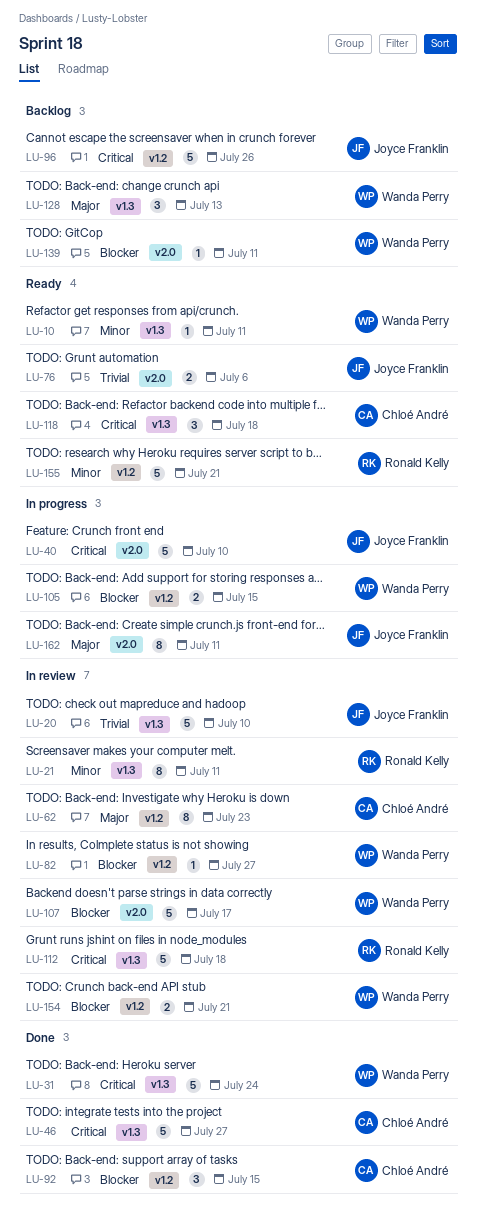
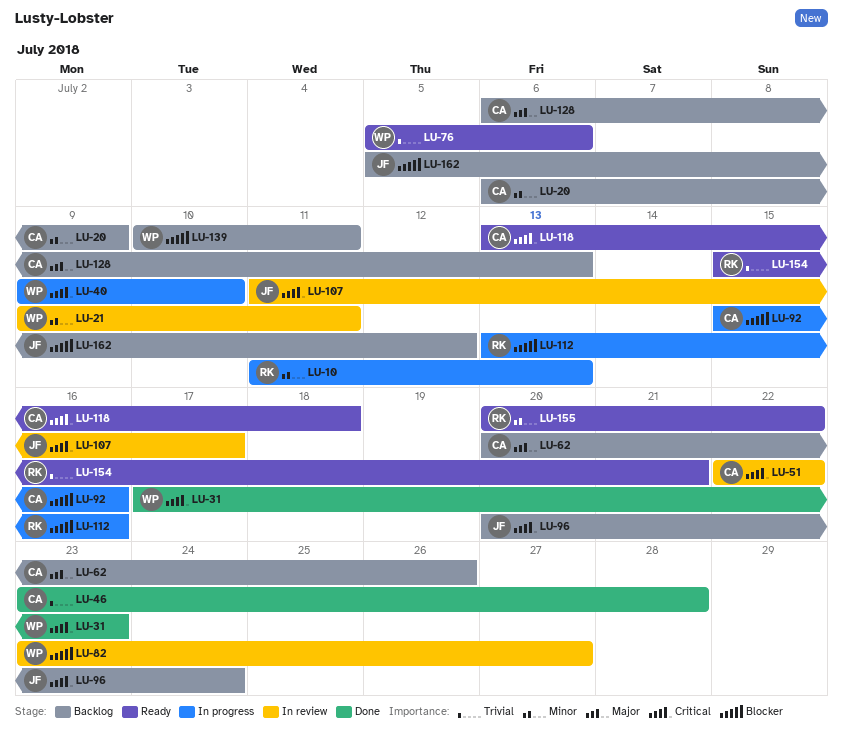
LU-10, status: Ready -> In progress
LU-10, owner: Wanda Perry -> Ronald Kelly
LU-10, due: Jul 11 -> Jul 13
LU-20, status: In review -> Backlog
LU-20, owner: Joyce Franklin -> Chloé André
LU-20, priority: Trivial -> Minor
LU-20, due: Jul 10 -> Jul 9
LU-21, owner: Ronald Kelly -> Wanda Perry
LU-31, due: Jul 24 -> Jul 23
LU-40, owner: Joyce Franklin -> Wanda Perry
LU-46, priority: Critical -> Trivial
LU-46, due: Jul 27 -> Jul 28
LU-51: none -> present
LU-62, status: In review -> Backlog
LU-62, due: Jul 23 -> Jul 26
LU-76, owner: Joyce Franklin -> Wanda Perry
LU-92, status: Done -> In progress
LU-92, due: Jul 15 -> Jul 16
LU-96, due: Jul 26 -> Jul 24
LU-105: present -> none
LU-107, owner: Wanda Perry -> Joyce Franklin
LU-107, priority: Blocker -> Critical
LU-112, status: In review -> In progress
LU-112, priority: Critical -> Blocker
LU-112, due: Jul 18 -> Jul 16
LU-128, owner: Wanda Perry -> Chloé André
LU-154, status: In review -> Ready
LU-154, owner: Wanda Perry -> Ronald Kelly
LU-154, priority: Blocker -> Trivial
LU-155, due: Jul 21 -> Jul 22
LU-162, status: In progress -> Backlog
LU-162, priority: Major -> Blocker
LU-162, due: Jul 11 -> Jul 12

